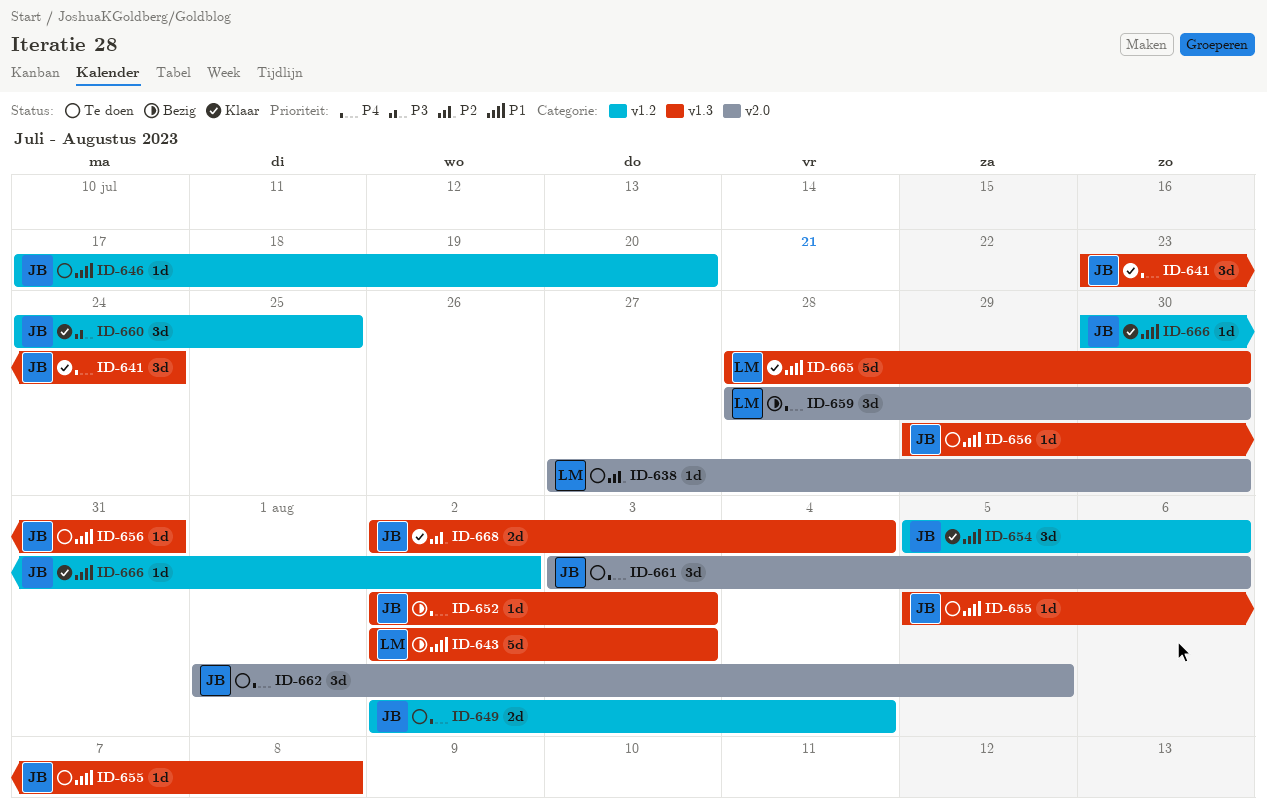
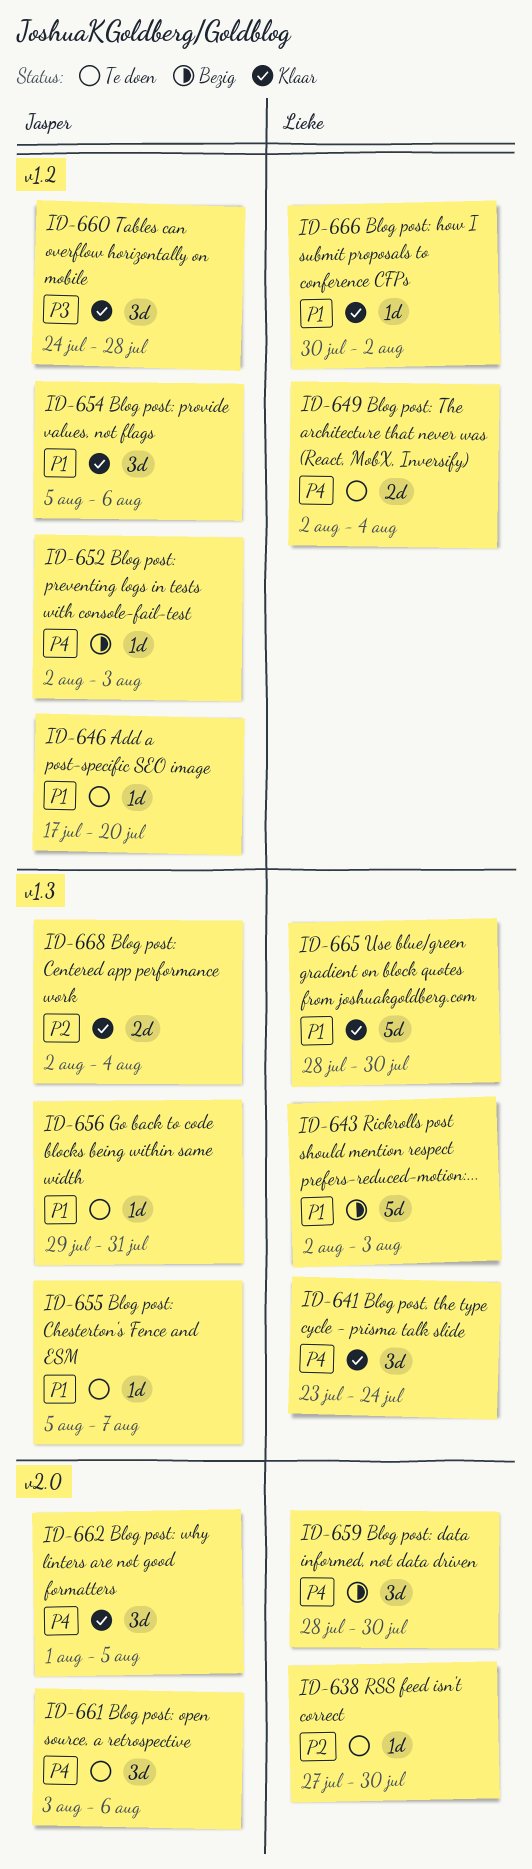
ID-641, owner: Jasper -> Lieke
ID-649, owner: Jasper -> Lieke
ID-652, label: v1.3 -> v1.2
ID-655, due: Aug 8 -> Aug 7
ID-660, due: Jul 25 -> Jul 28
ID-662, status: Te doen -> Klaar
ID-666, owner: Jasper -> Lieke

